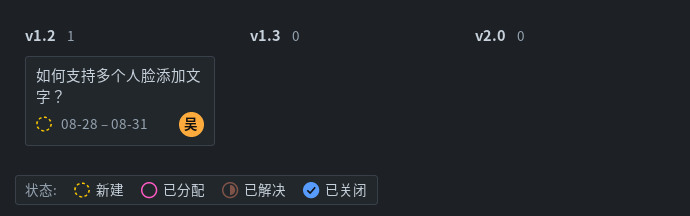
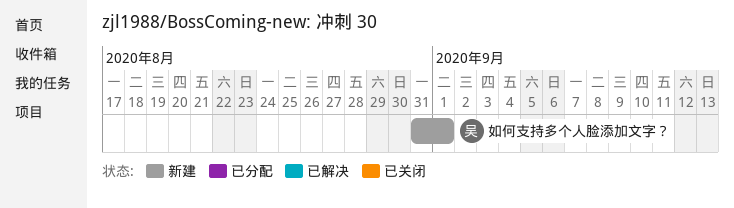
如何支持多个人脸添加文字？, start: Aug 28 -> Aug 31
如何支持多个人脸添加文字？, due: Aug 31 -> Sep 1

